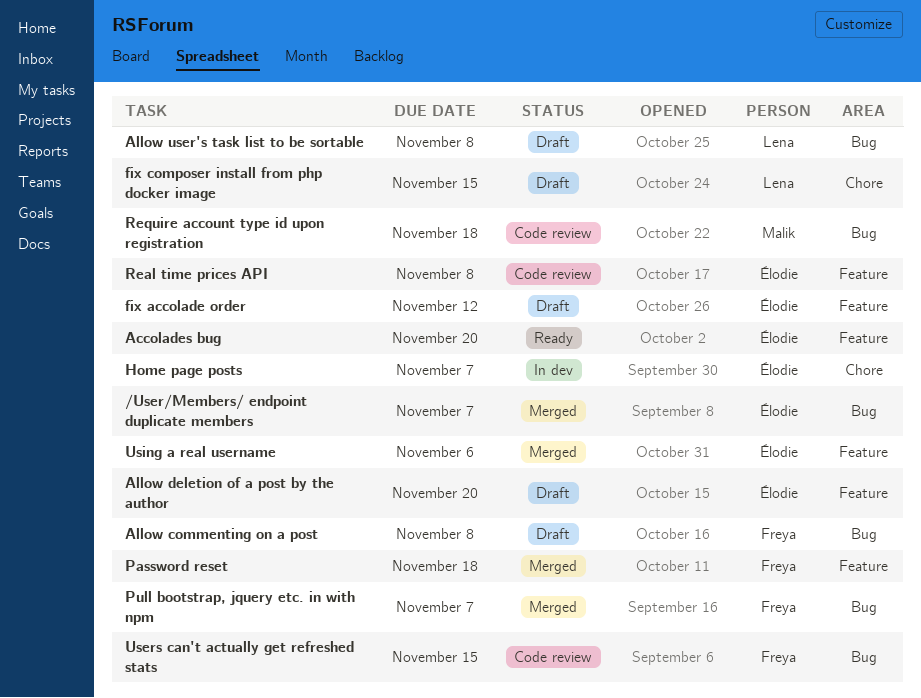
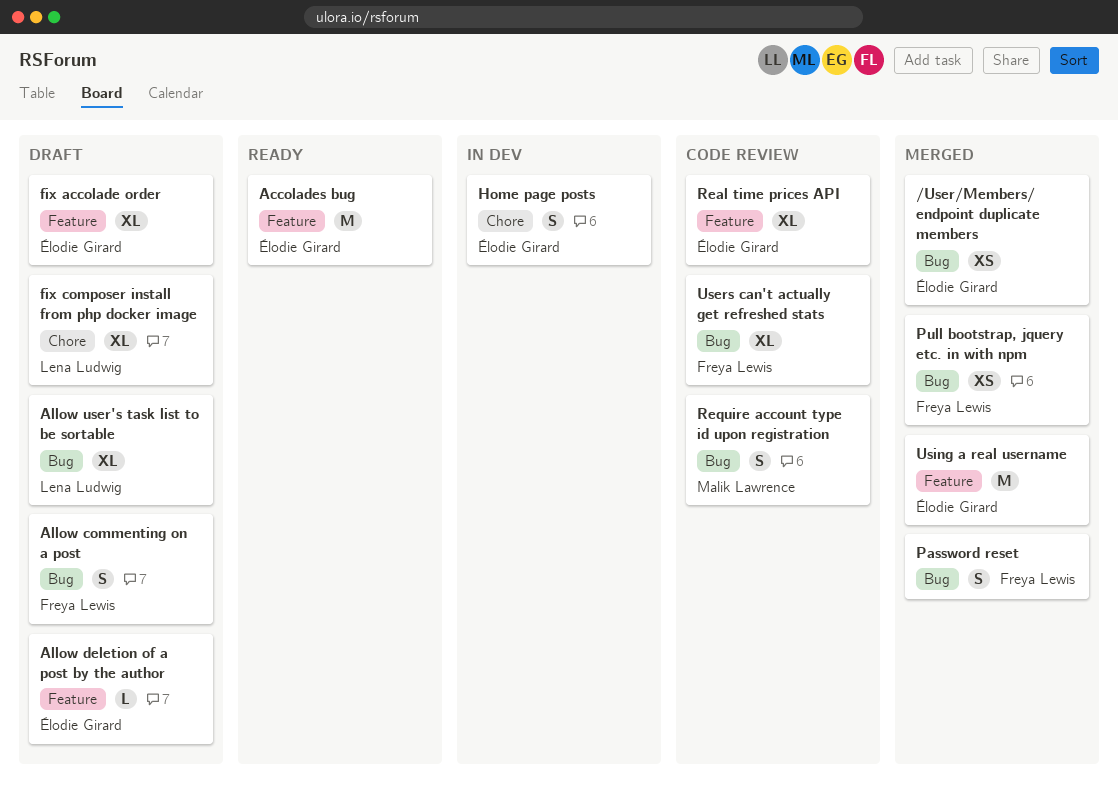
Password reset, label: Feature -> Bug

